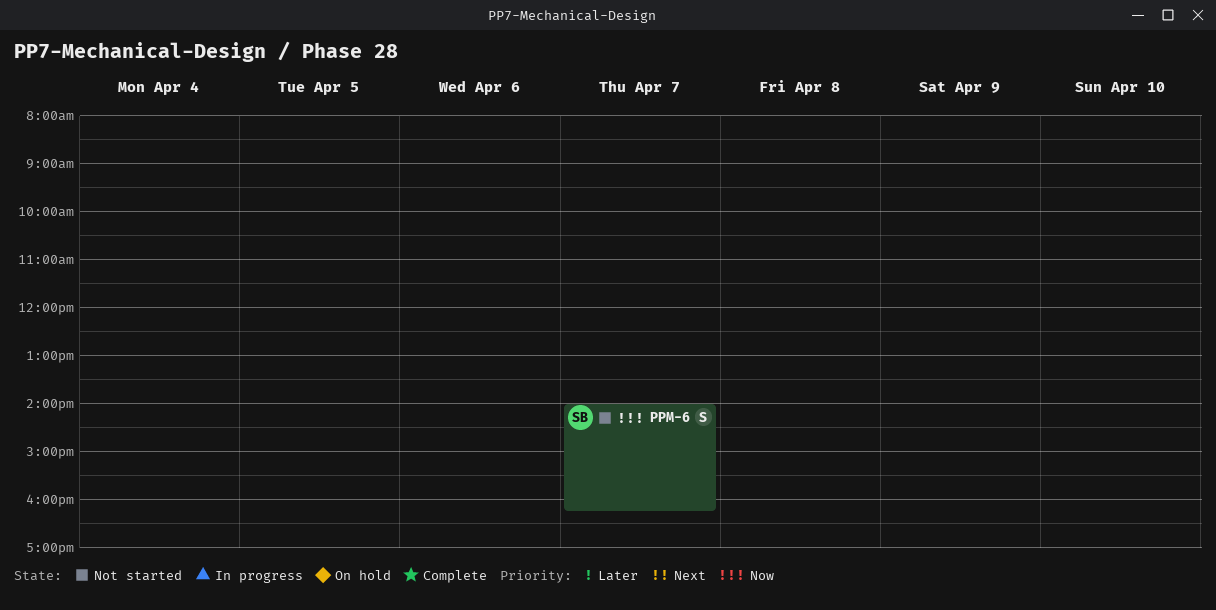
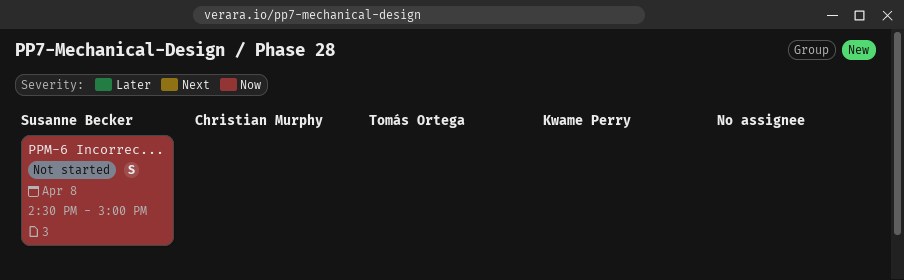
PPM-6, day: Apr 7 -> Apr 8
PPM-6, begins: 14:00 -> 14:30
PPM-6, ends: 16:15 -> 15:00

